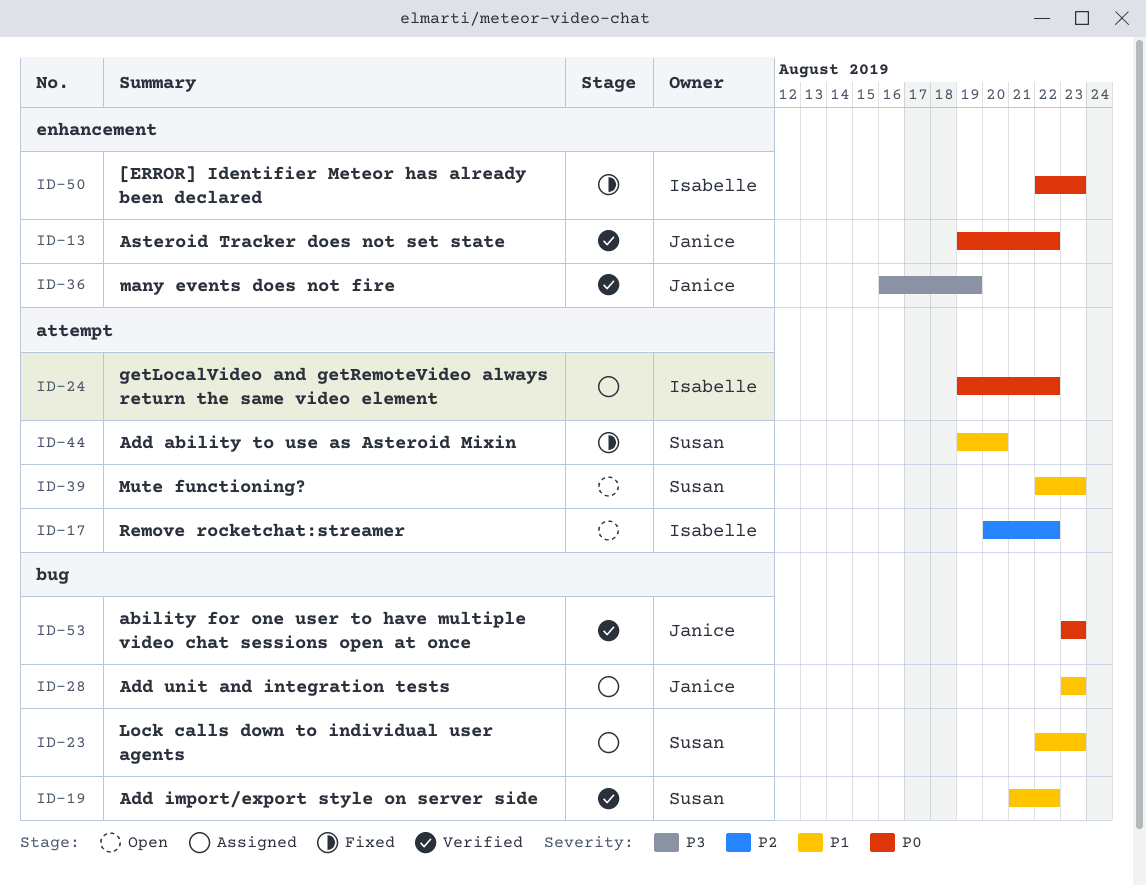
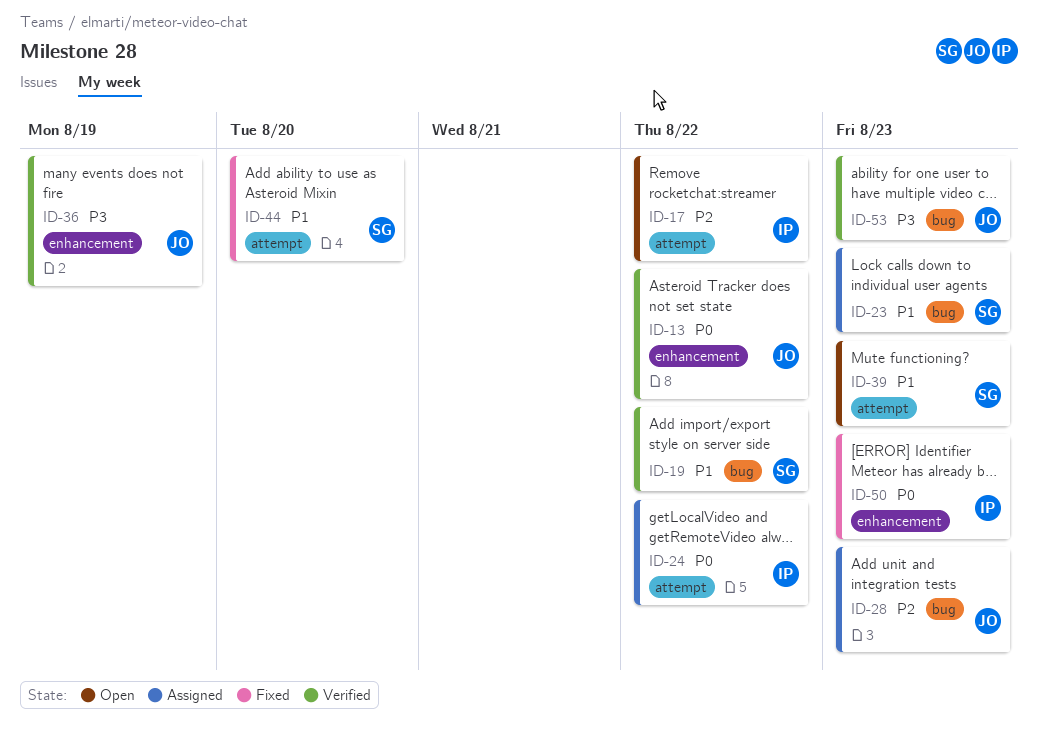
ID-28, priority: P1 -> P2
ID-53, priority: P0 -> P3

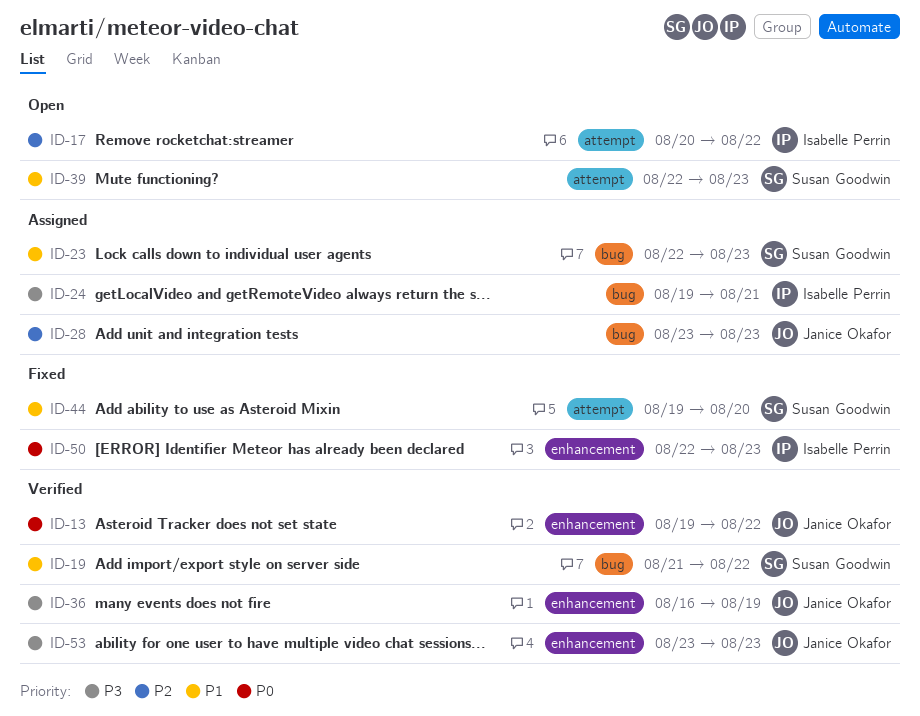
ID-24, priority: P0 -> P3
ID-24, label: attempt -> bug
ID-24, due: Aug 22 -> Aug 21
ID-53, label: bug -> enhancement

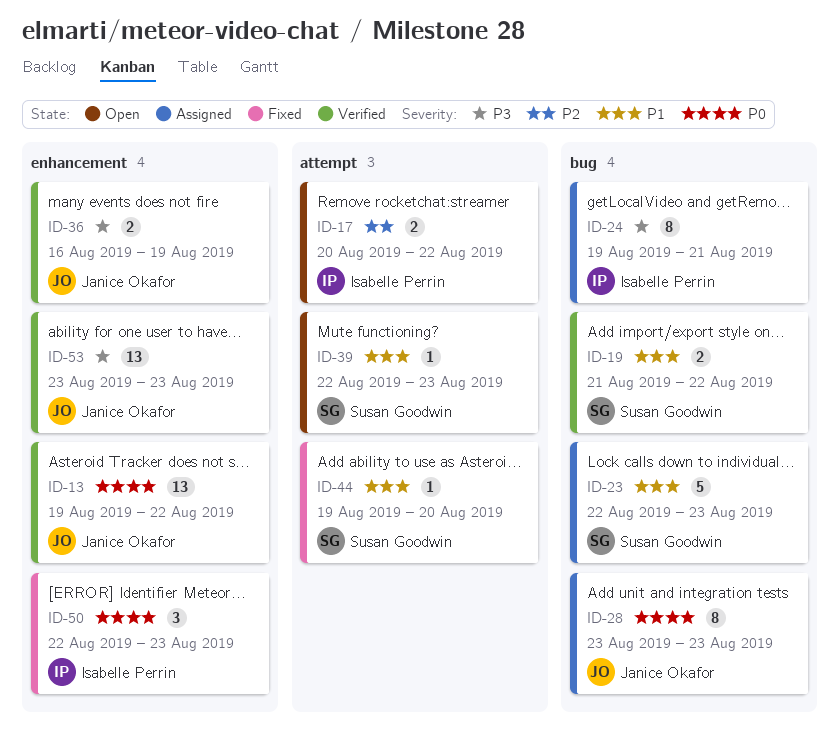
ID-28, priority: P2 -> P0

